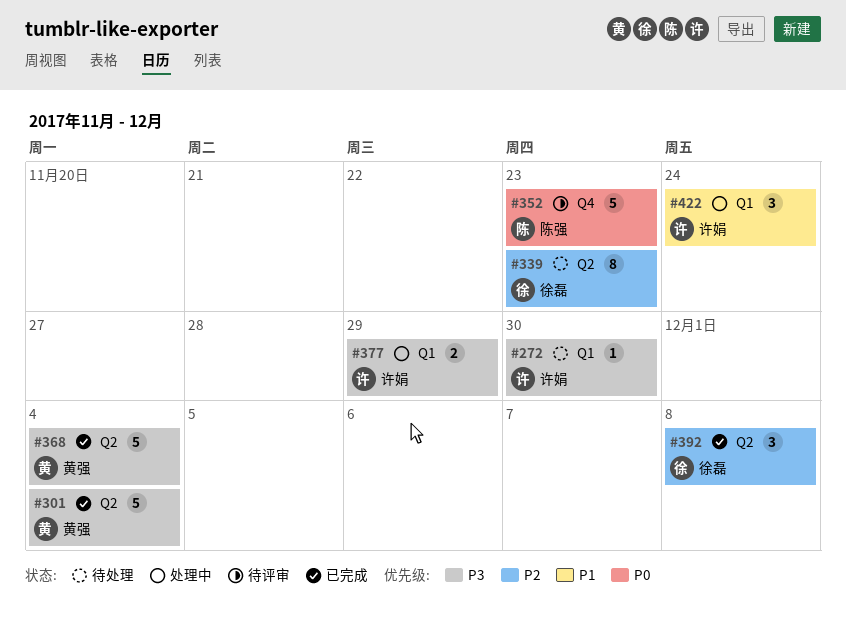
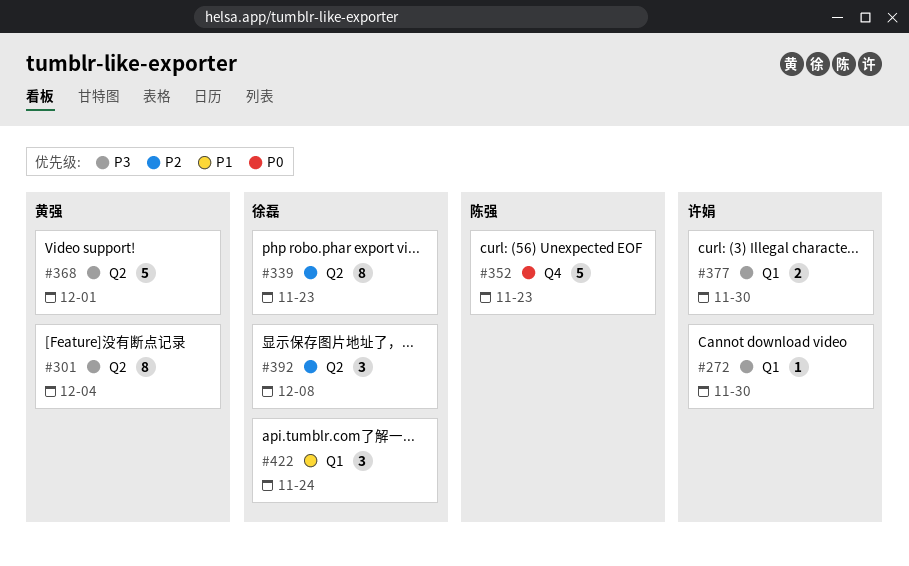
#301, estimate: 5 -> 8
#368, due: Dec 4 -> Dec 1
#377, due: Nov 29 -> Nov 30
#422, owner: 许娟 -> 徐磊

